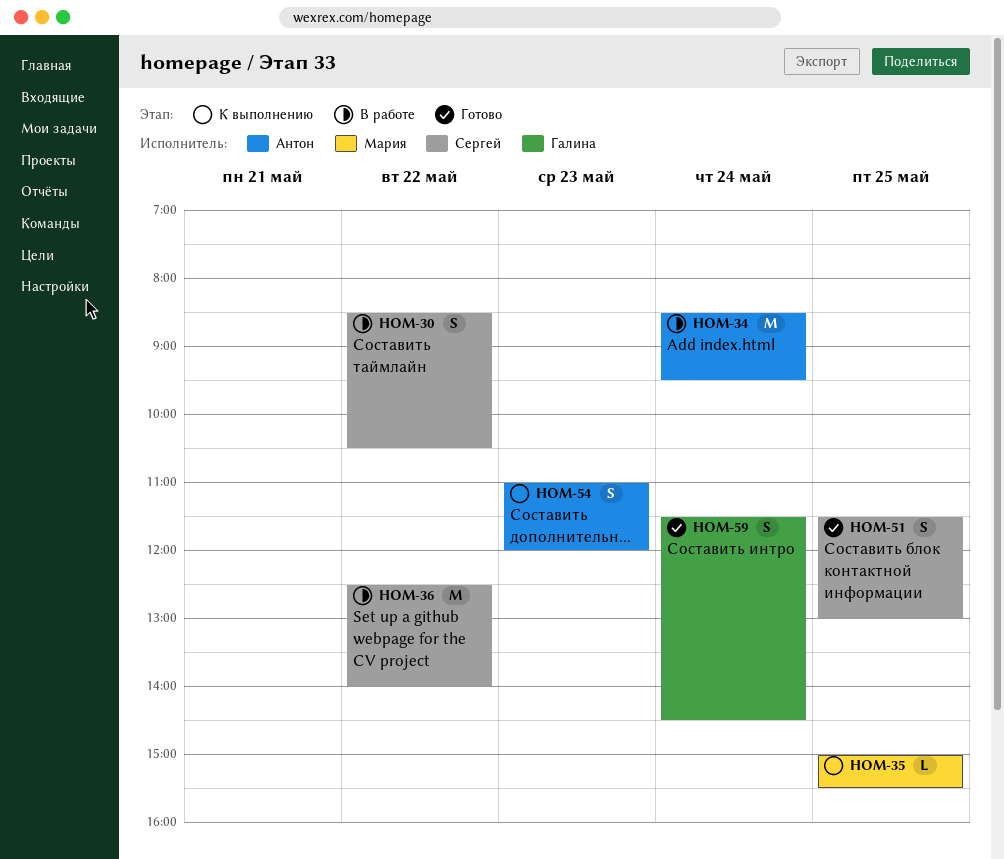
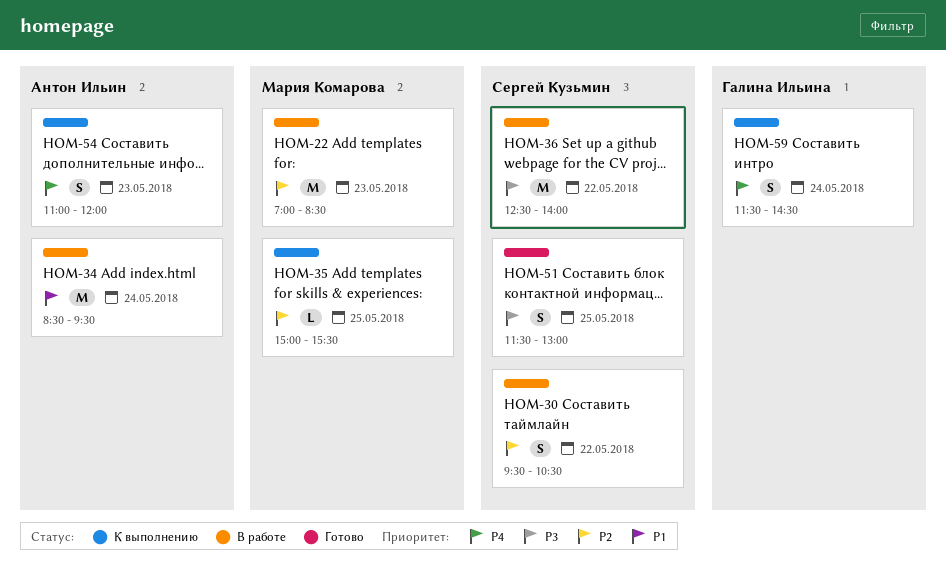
HOM-22: none -> present
HOM-30, begins: 08:30 -> 09:30
HOM-59, status: Готово -> К выполнению

